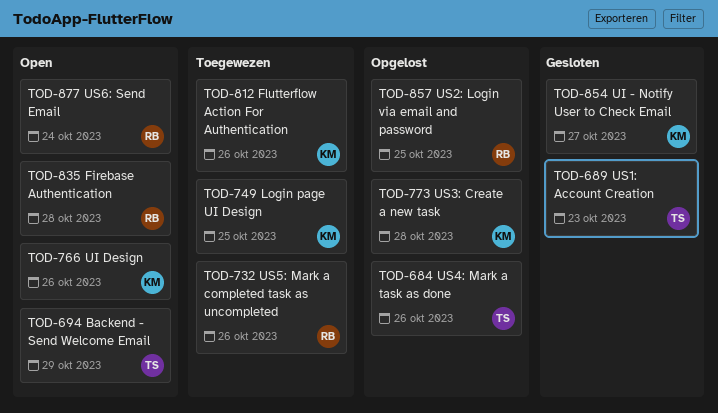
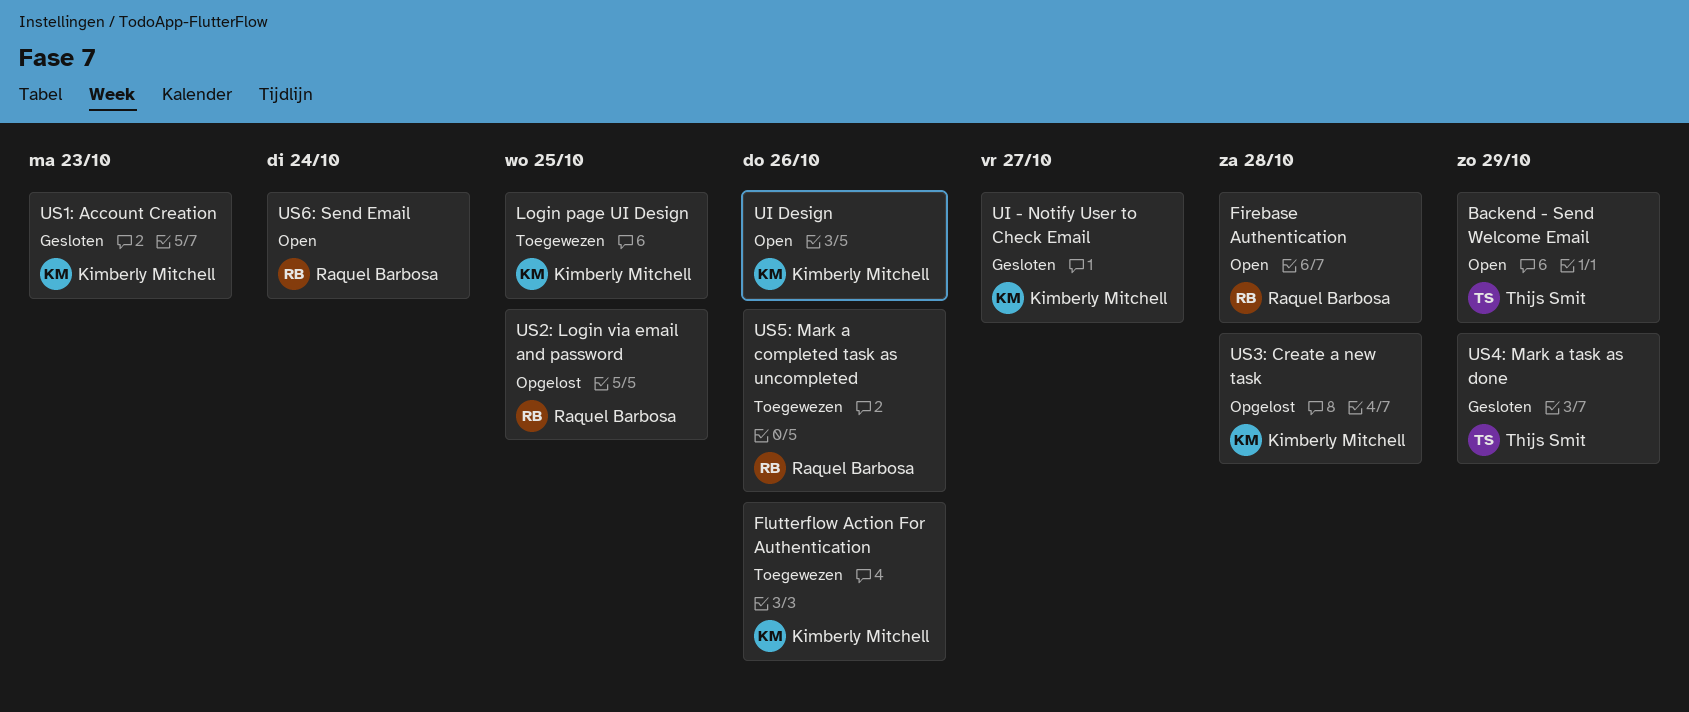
US1: Account Creation, owner: Thijs Smit -> Kimberly Mitchell
US4: Mark a task as done, status: Opgelost -> Gesloten
US4: Mark a task as done, due: Oct 26 -> Oct 29

